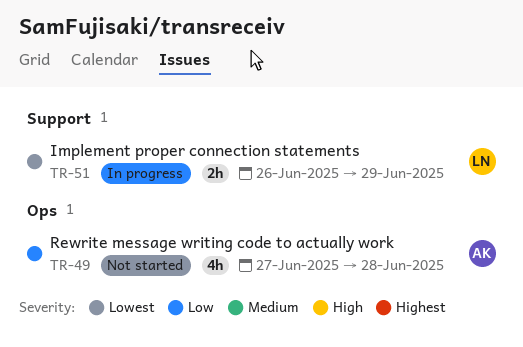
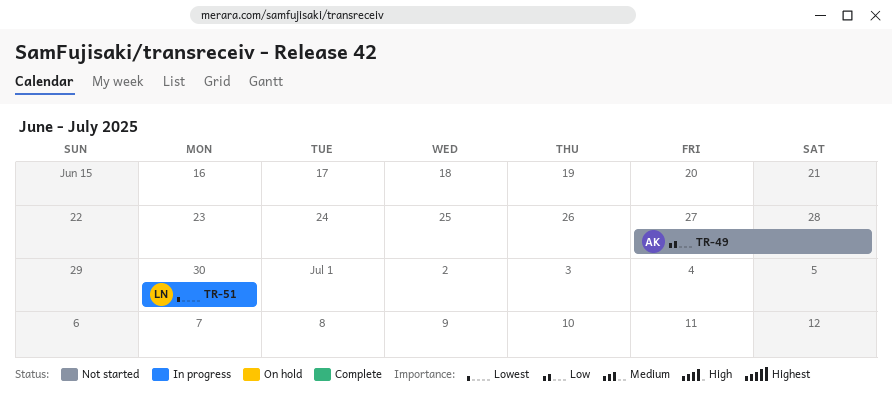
TR-51, start: Jun 26 -> Jun 30
TR-51, due: Jun 29 -> Jun 30

